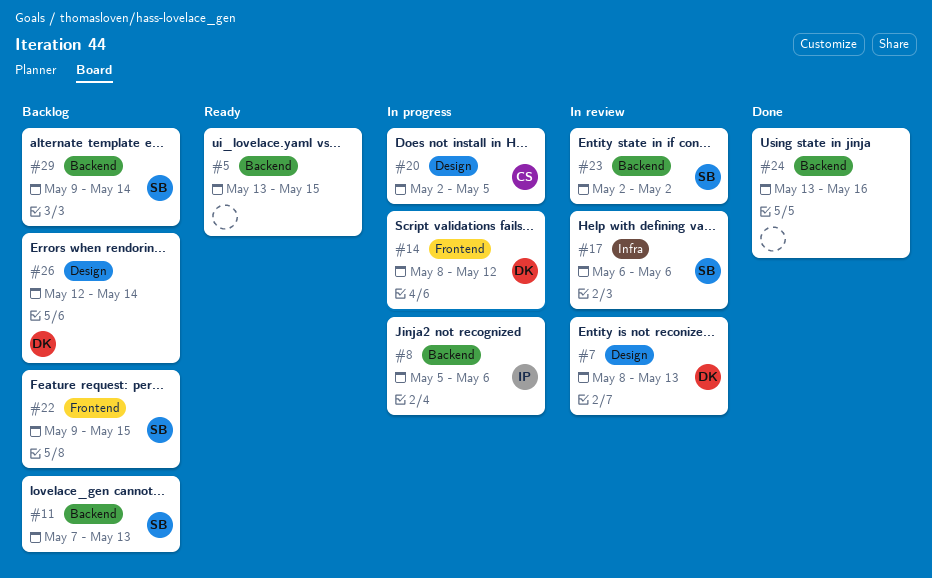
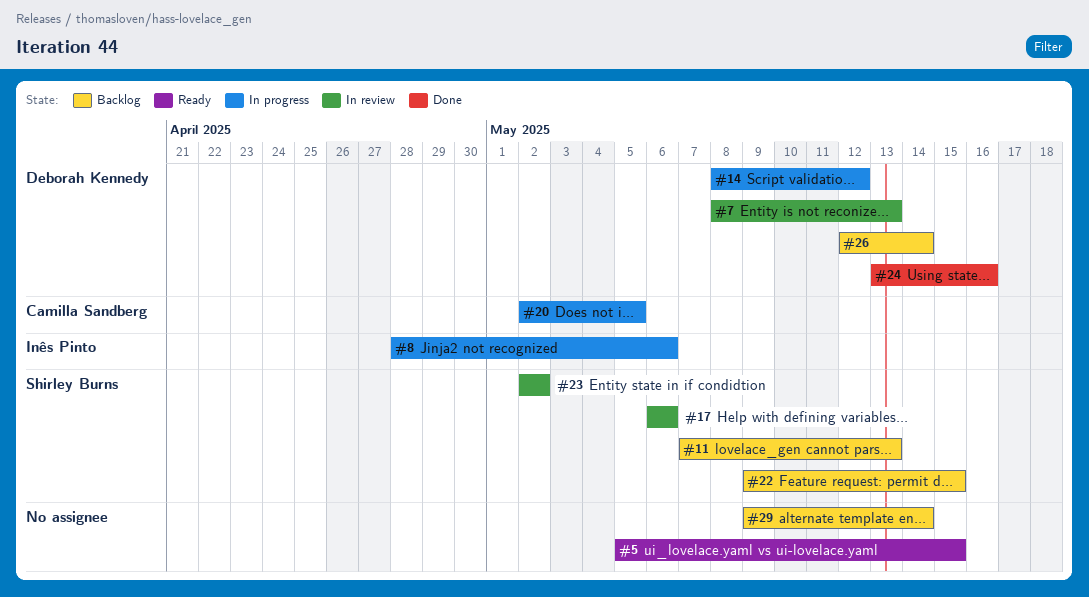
#5, start: May 13 -> May 5
#8, start: May 5 -> Apr 28
#24, owner: none -> Deborah Kennedy
#29, owner: Shirley Burns -> none

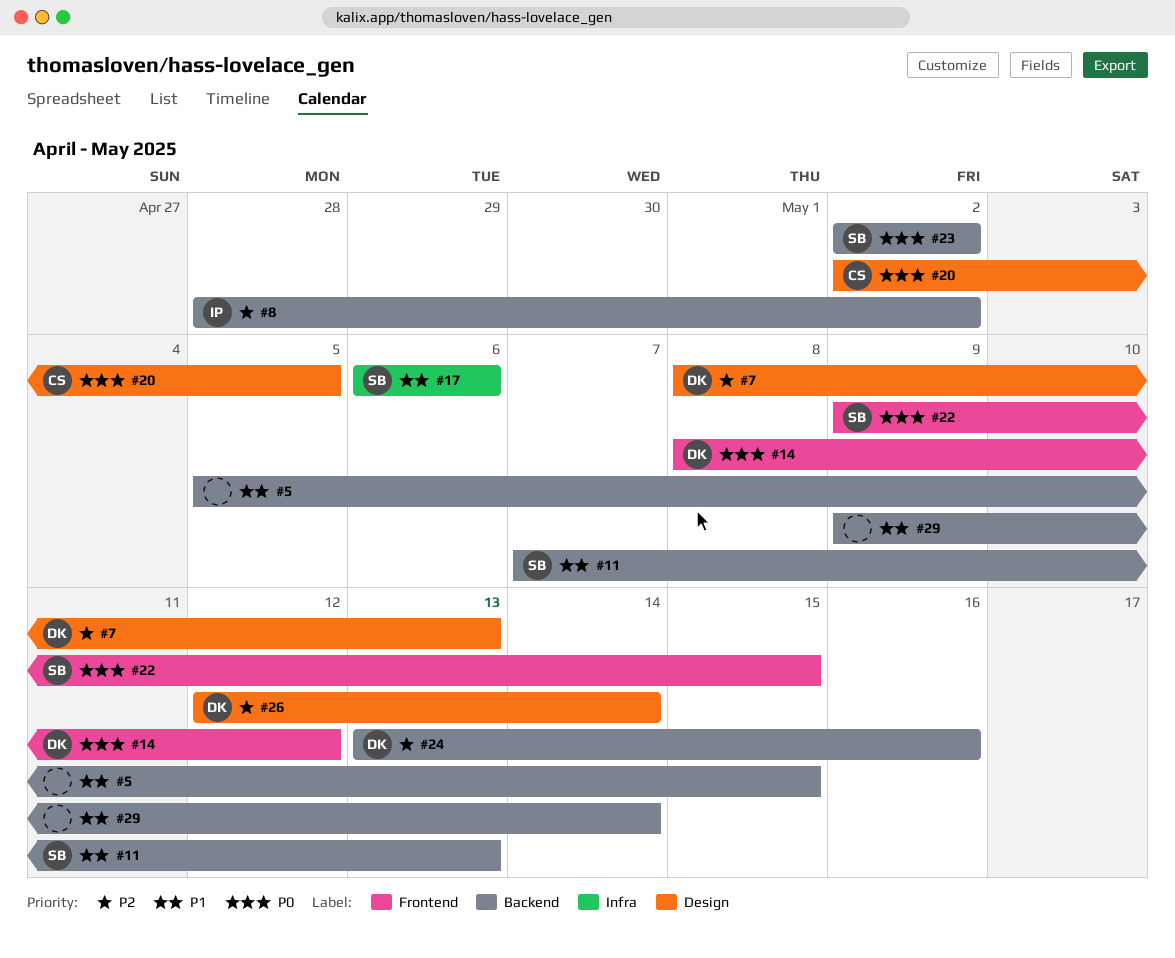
#8, due: May 6 -> May 2

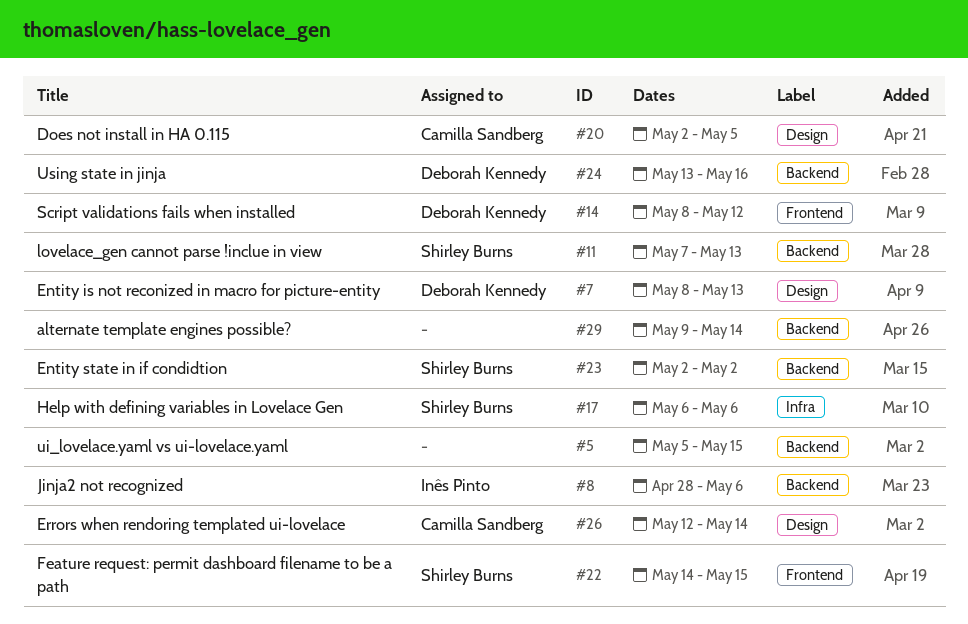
#8, due: May 2 -> May 6
#22, start: May 9 -> May 14
#26, owner: Deborah Kennedy -> Camilla Sandberg

